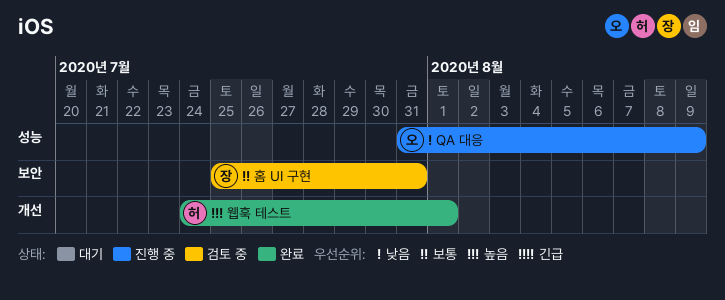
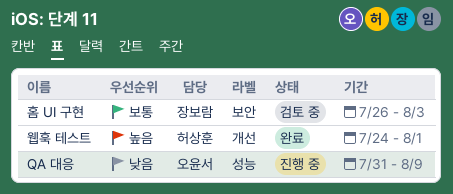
홈 UI 구현, start: Jul 25 -> Jul 26
홈 UI 구현, due: Jul 31 -> Aug 3

